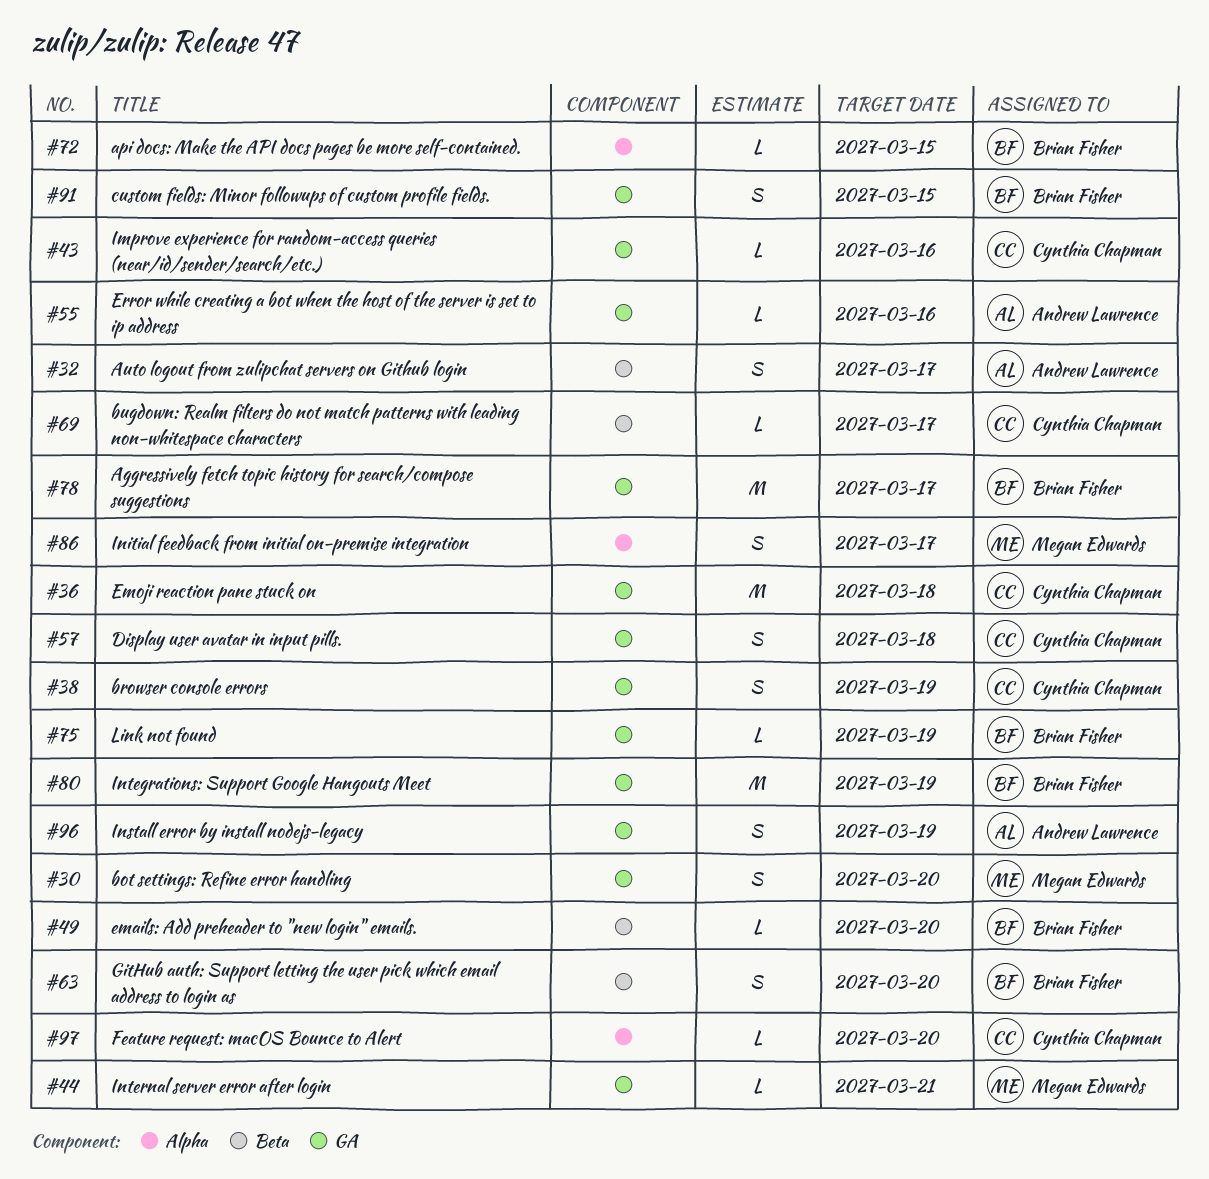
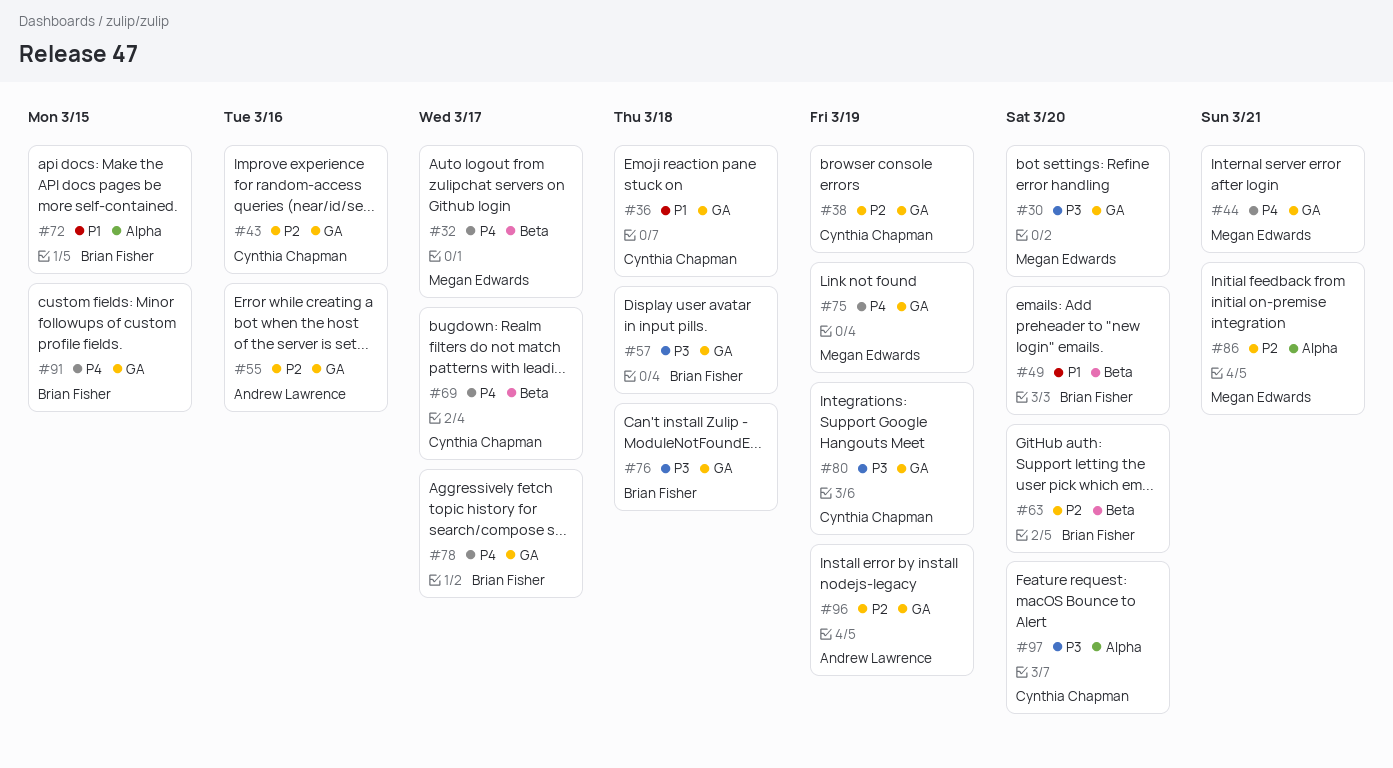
#32, owner: Andrew Lawrence -> Megan Edwards
#57, owner: Cynthia Chapman -> Brian Fisher
#75, owner: Brian Fisher -> Megan Edwards
#76: none -> present
#80, owner: Brian Fisher -> Cynthia Chapman
#86, due: Mar 17 -> Mar 21

